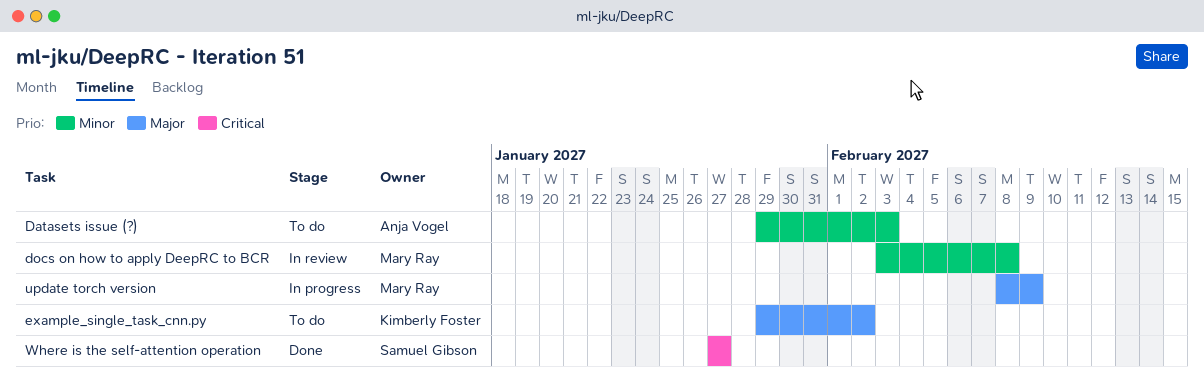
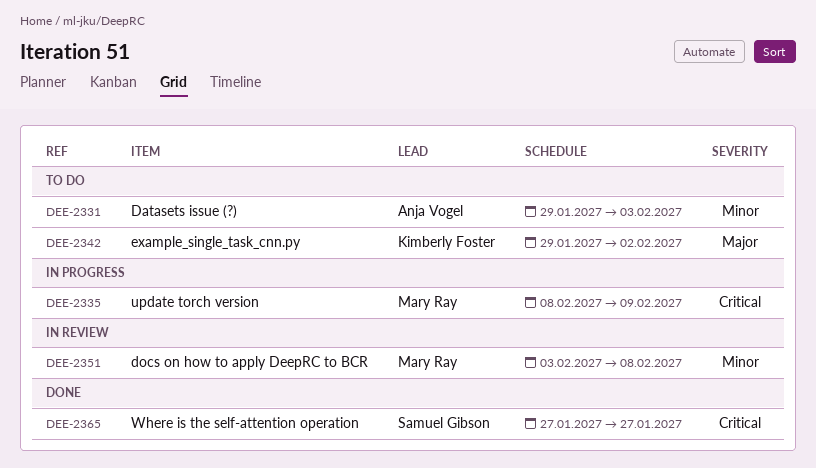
update torch version, priority: Major -> Critical

